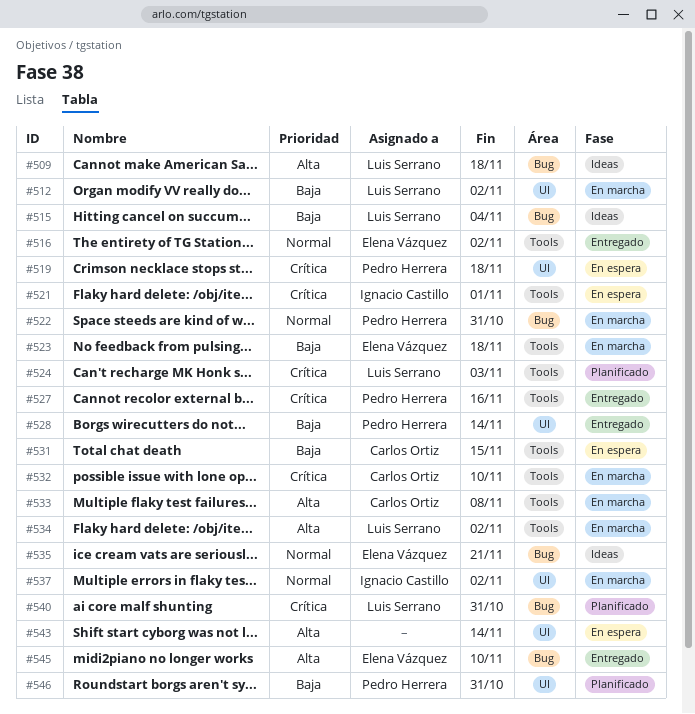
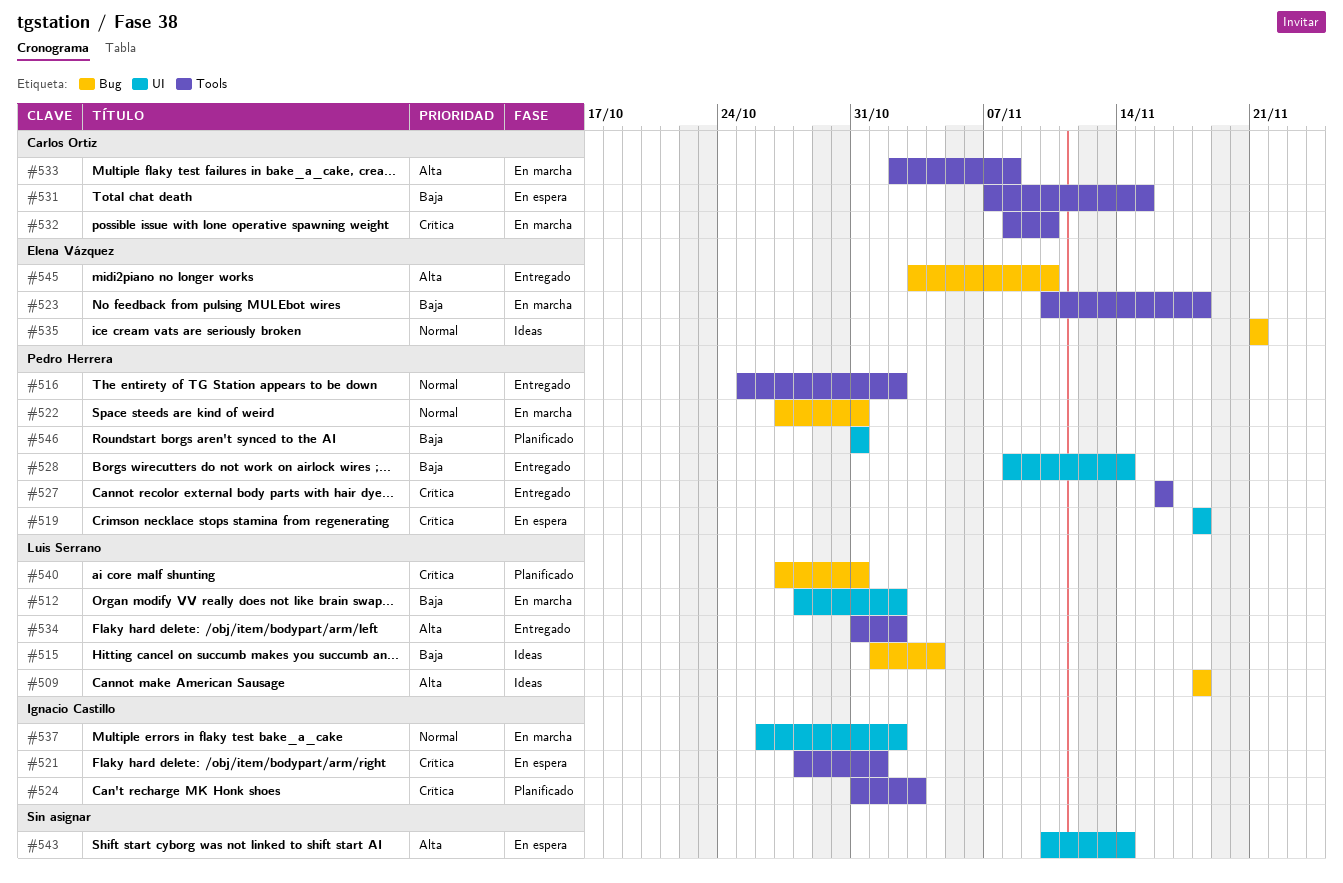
#516, owner: Elena Vázquez -> Pedro Herrera
#524, owner: Luis Serrano -> Ignacio Castillo
#534, status: En marcha -> Entregado

